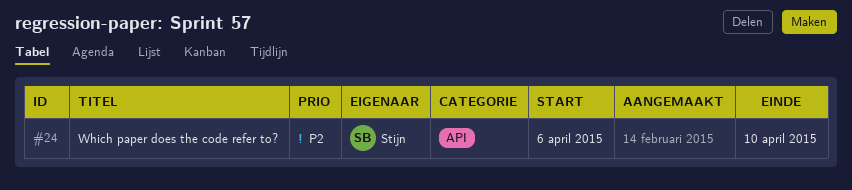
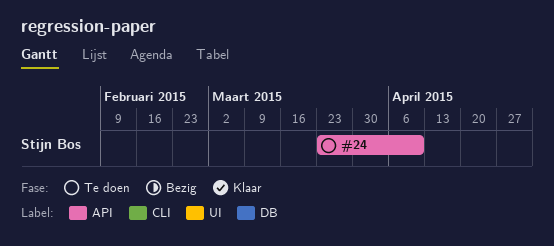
#24, start: Apr 6 -> Mar 23

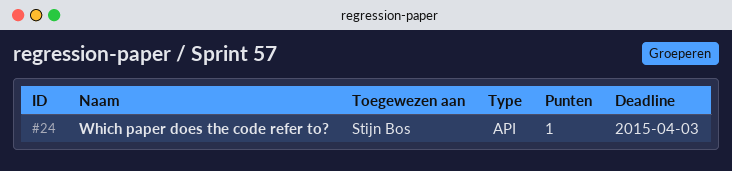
#24, due: Apr 10 -> Apr 3

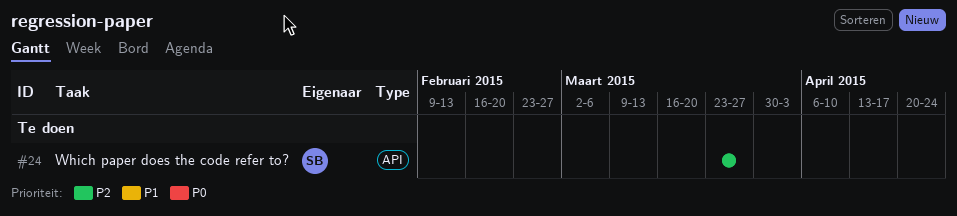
#24, due: Apr 3 -> Mar 27

